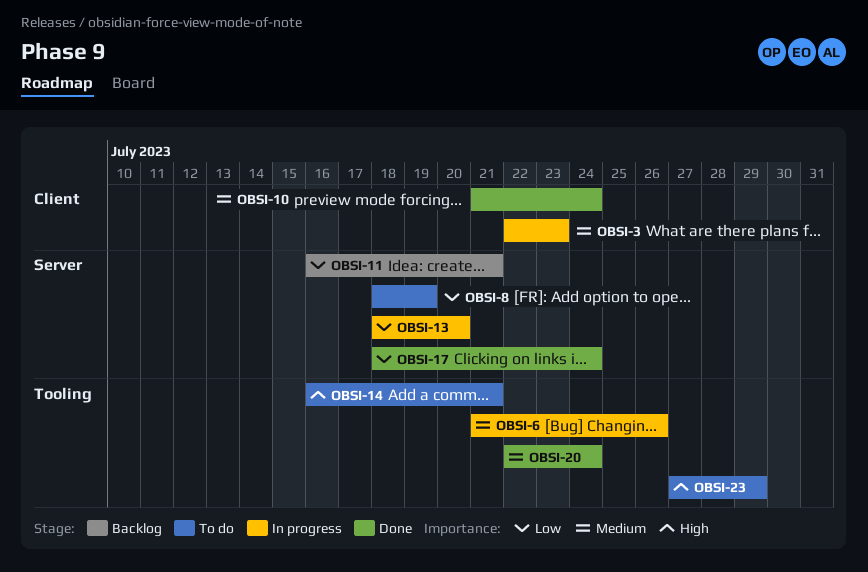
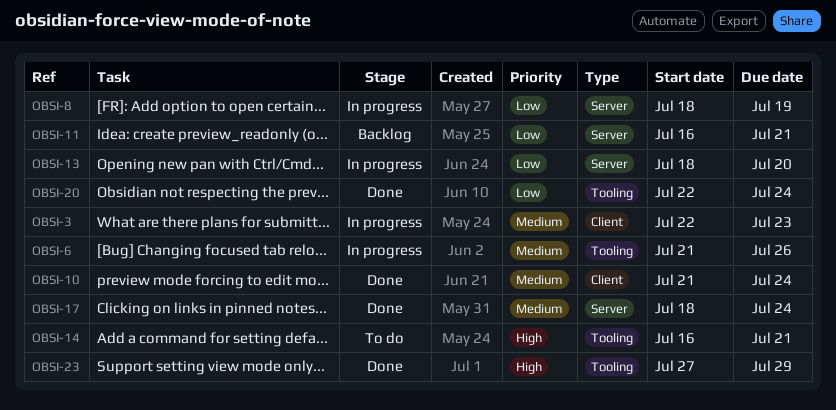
OBSI-8, status: To do -> In progress
OBSI-17, priority: Low -> Medium
OBSI-20, priority: Medium -> Low
OBSI-23, status: To do -> Done

